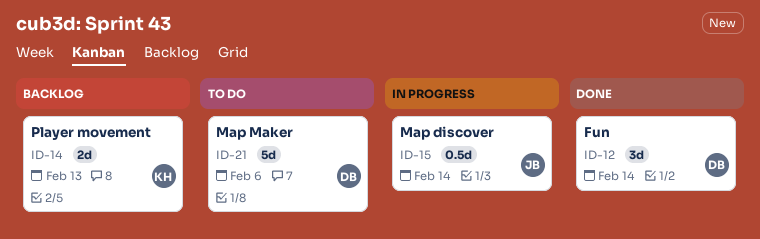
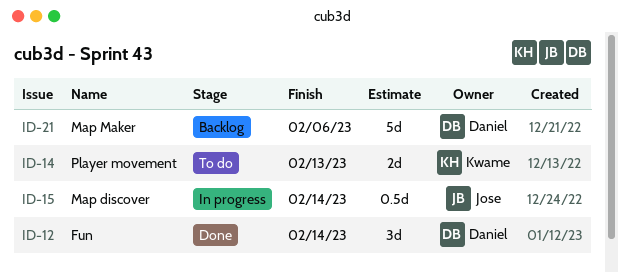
ID-14, status: Backlog -> To do
ID-21, status: To do -> Backlog

